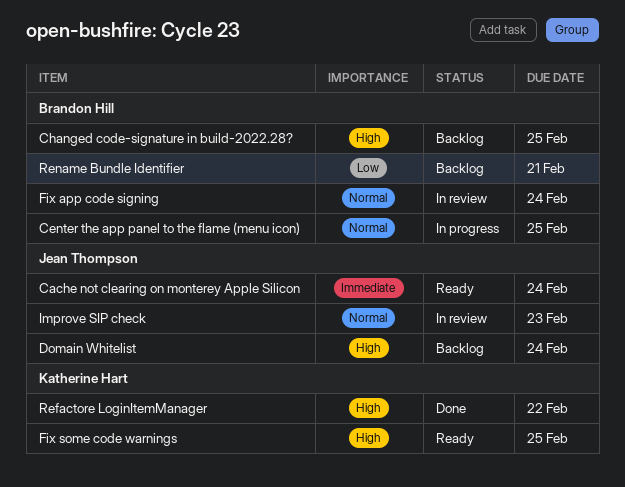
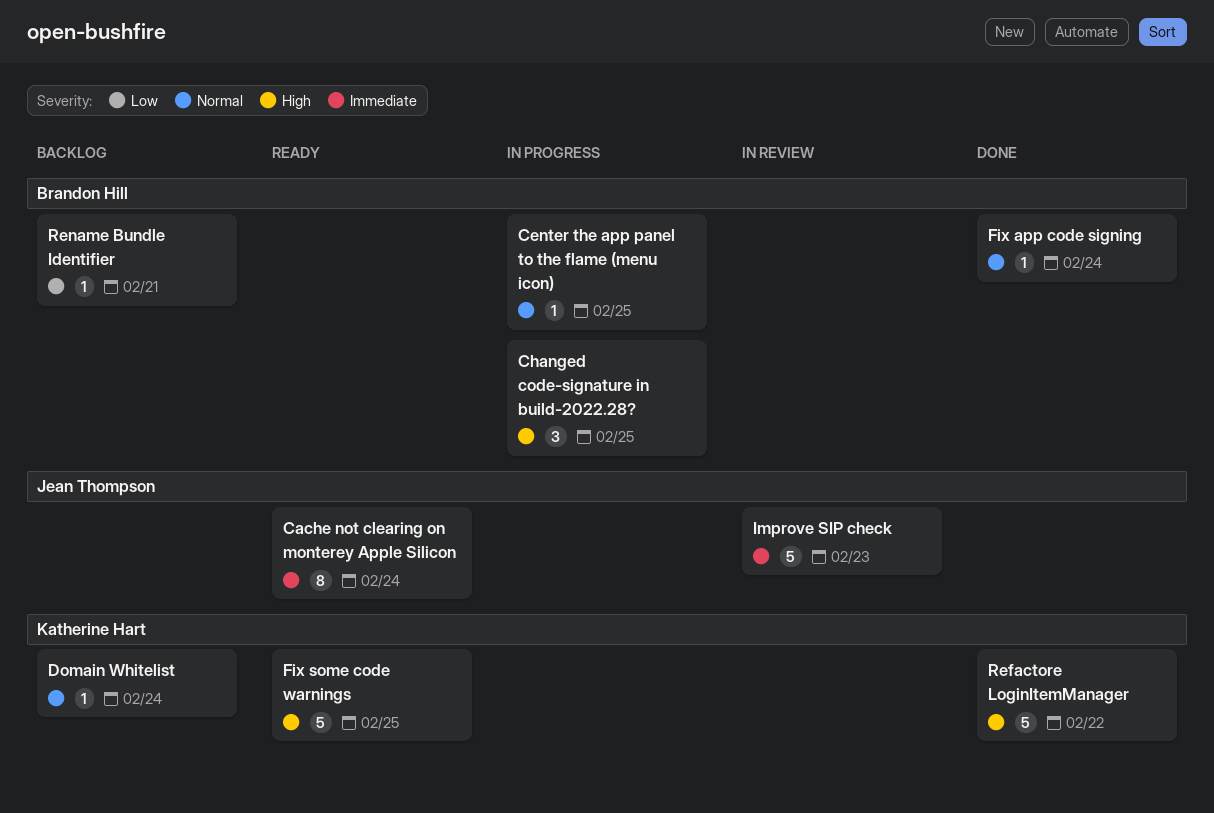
Changed code-signature in build-2022.28?, status: Backlog -> In progress
Domain Whitelist, owner: Jean Thompson -> Katherine Hart
Domain Whitelist, priority: High -> Normal
Fix app code signing, status: In review -> Done
Improve SIP check, priority: Normal -> Immediate

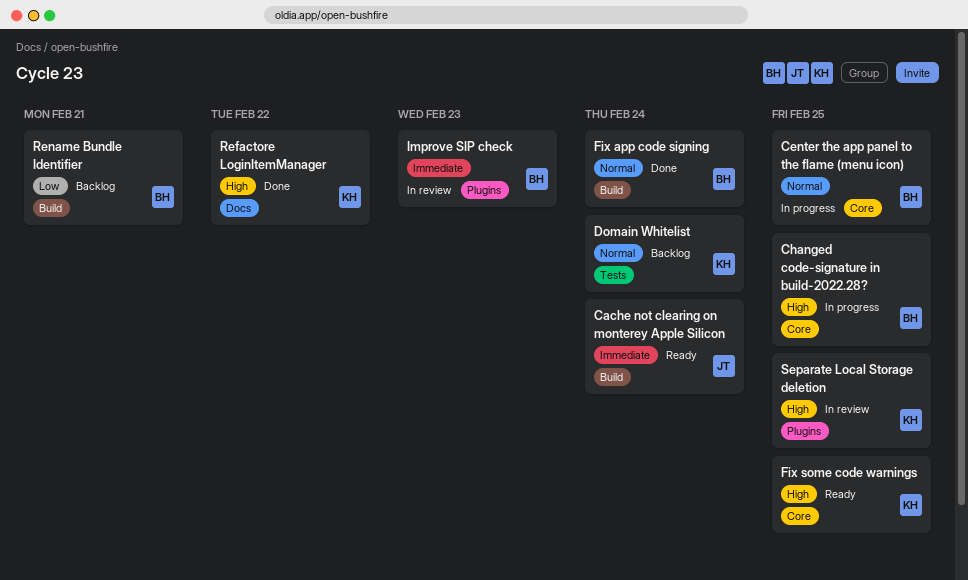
Improve SIP check, owner: Jean Thompson -> Brandon Hill
Separate Local Storage deletion: none -> present

